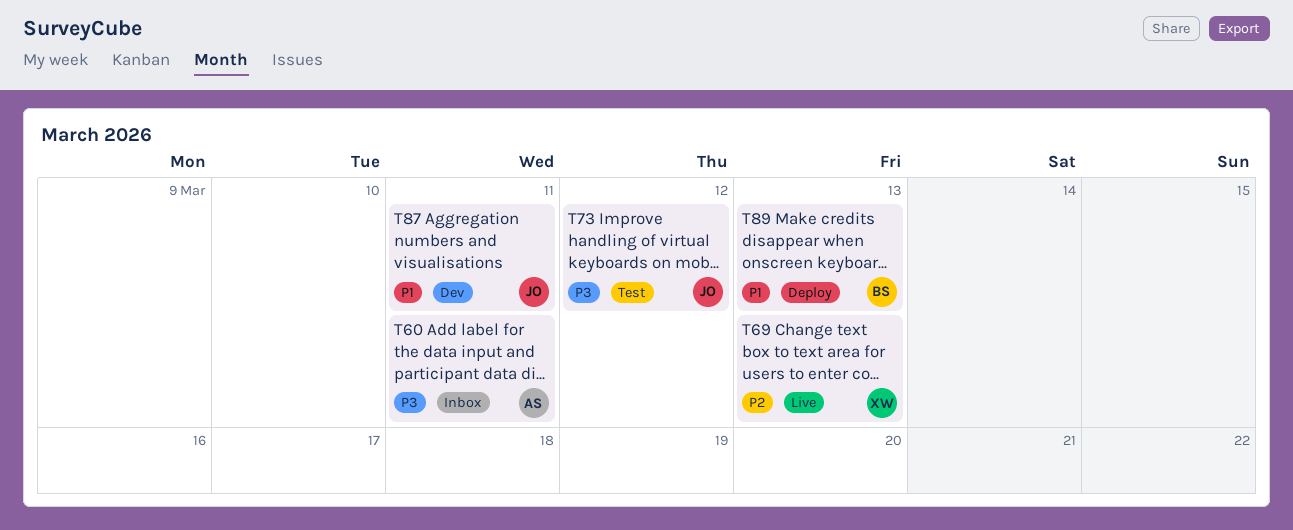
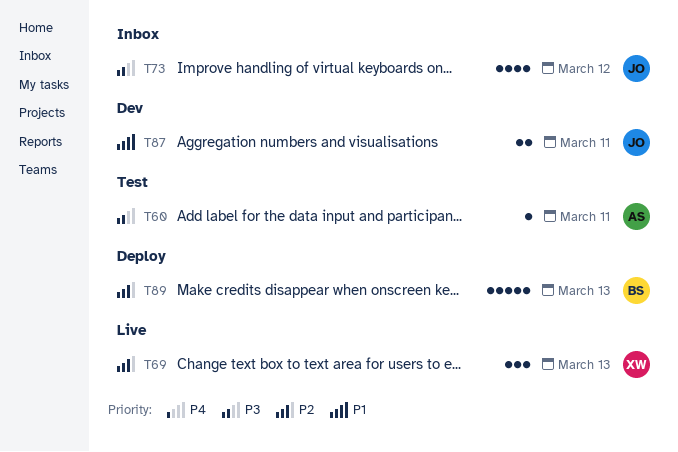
T60, status: Inbox -> Test
T73, status: Test -> Inbox
T89, priority: P1 -> P2

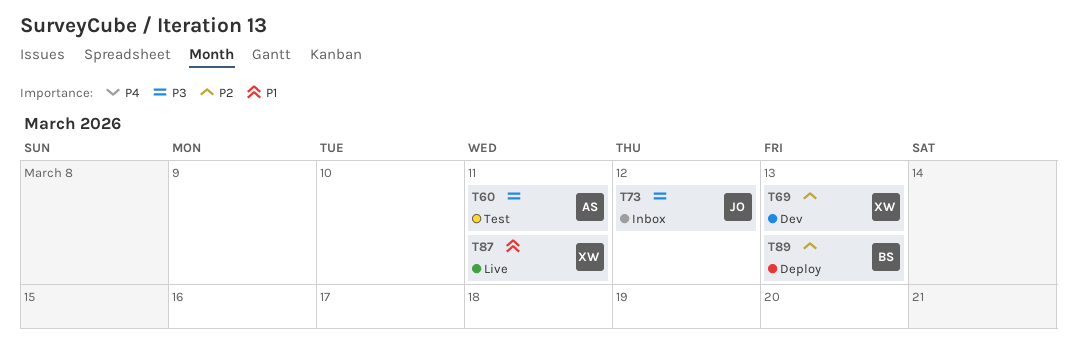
T69, status: Live -> Dev
T87, status: Dev -> Live
T87, owner: JO -> XW

